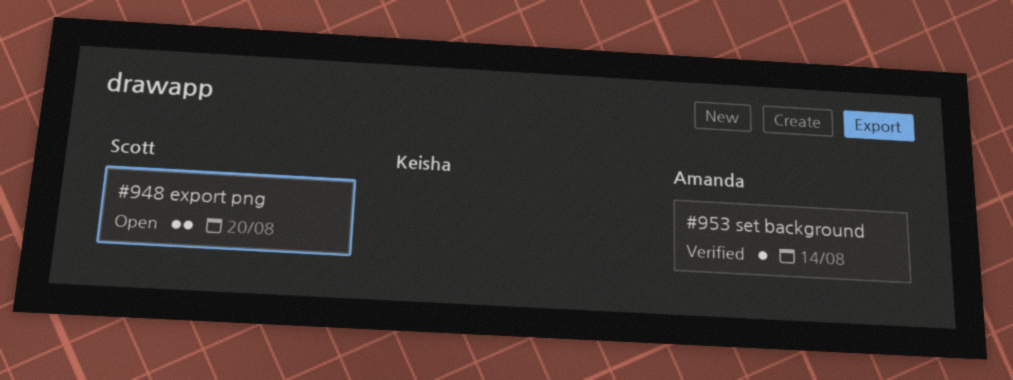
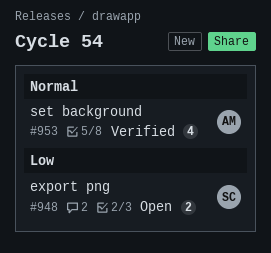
#953, estimate: 1 -> 4

